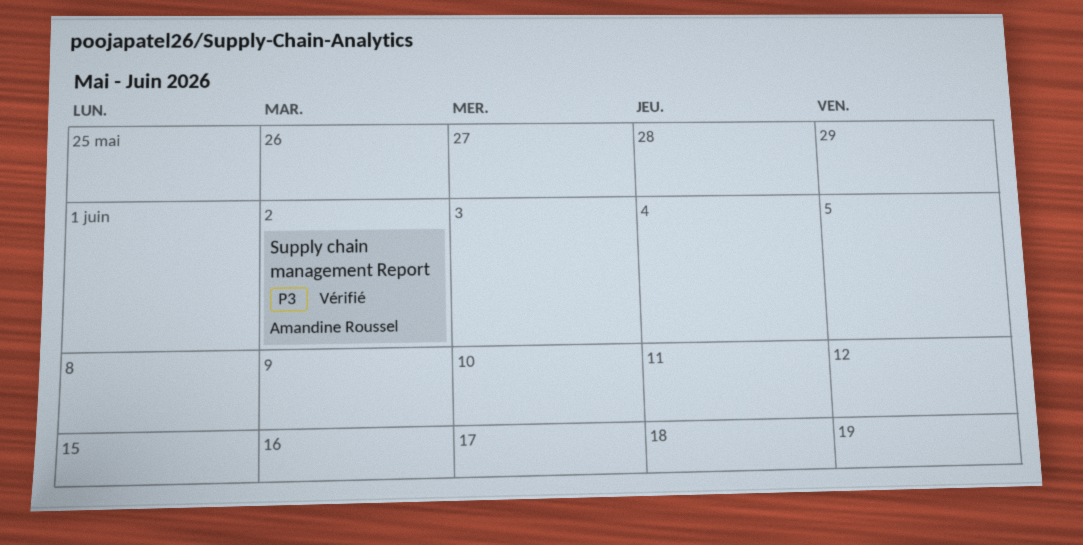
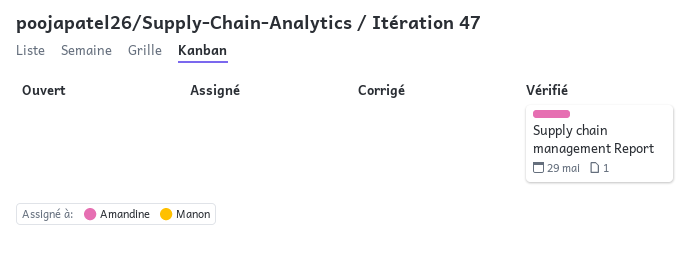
Supply chain management Report, due: Jun 2 -> May 29

